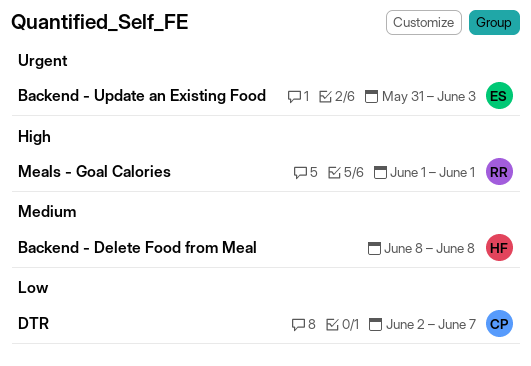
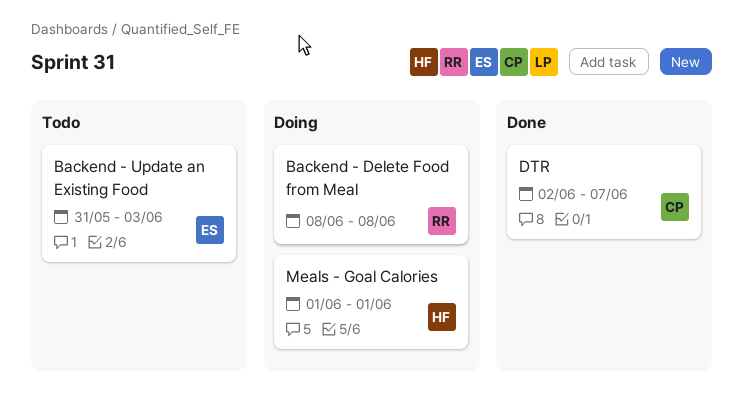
Backend - Delete Food from Meal, owner: HF -> RR
Meals - Goal Calories, owner: RR -> HF

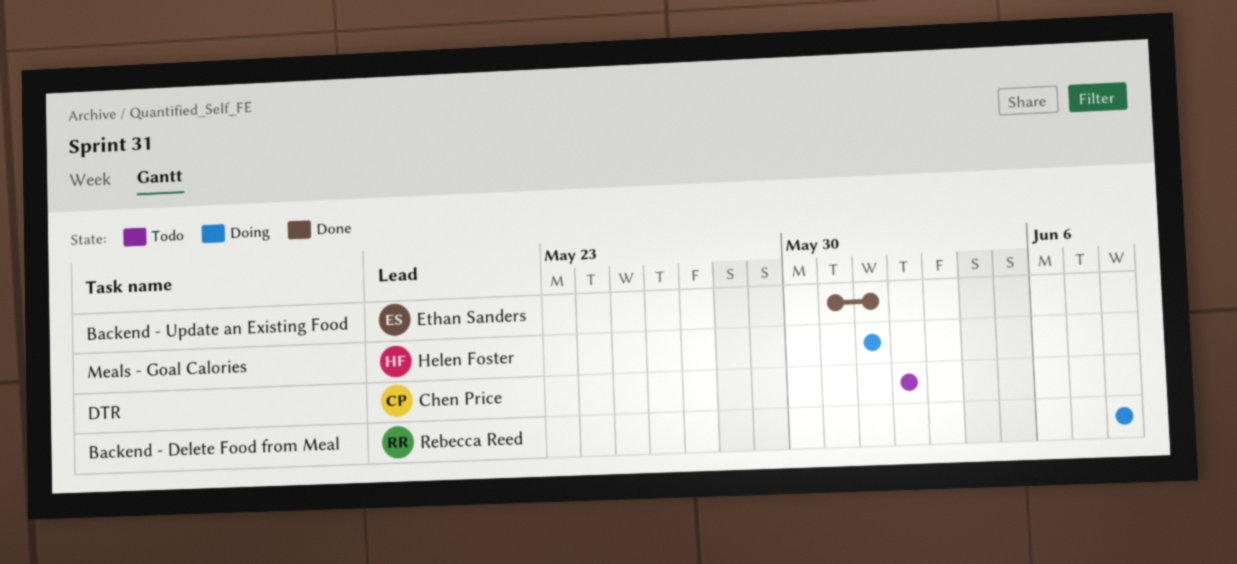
Backend - Update an Existing Food, status: Todo -> Done
Backend - Update an Existing Food, due: Jun 3 -> Jun 1
DTR, status: Done -> Todo
DTR, due: Jun 7 -> Jun 2

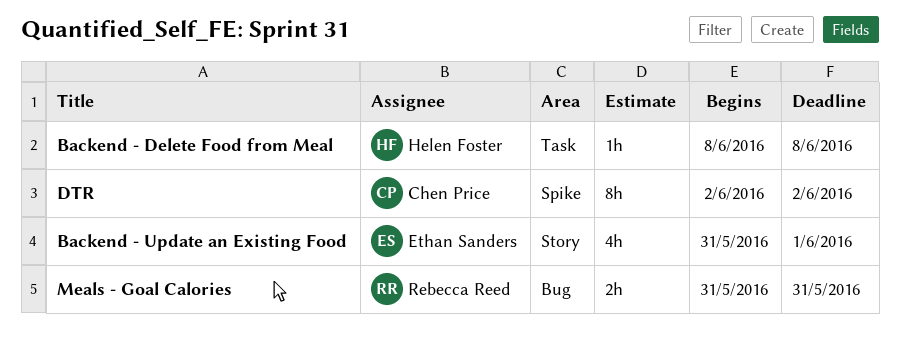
Backend - Delete Food from Meal, owner: Rebecca Reed -> Helen Foster
Meals - Goal Calories, owner: Helen Foster -> Rebecca Reed
Meals - Goal Calories, start: Jun 1 -> May 31
Meals - Goal Calories, due: Jun 1 -> May 31

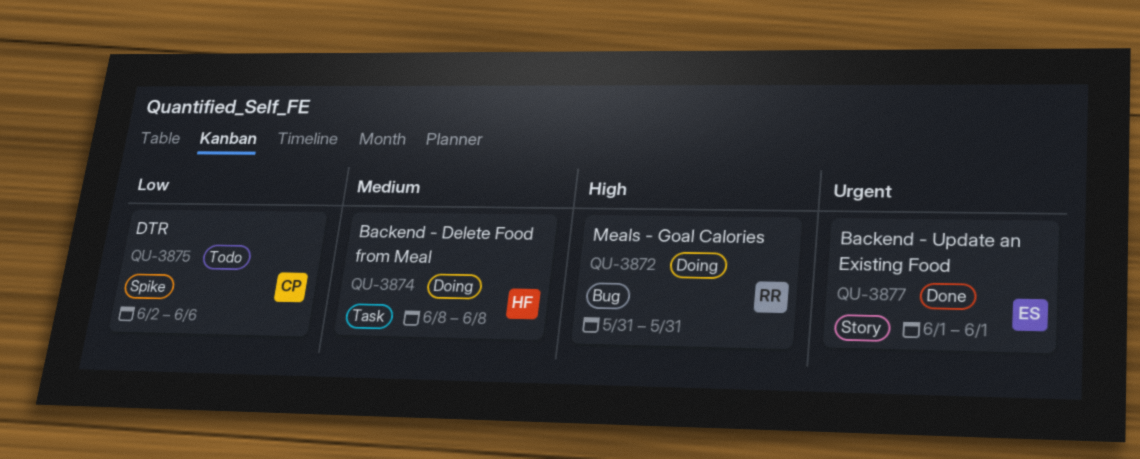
Backend - Update an Existing Food, start: May 31 -> Jun 1
DTR, due: Jun 2 -> Jun 6

